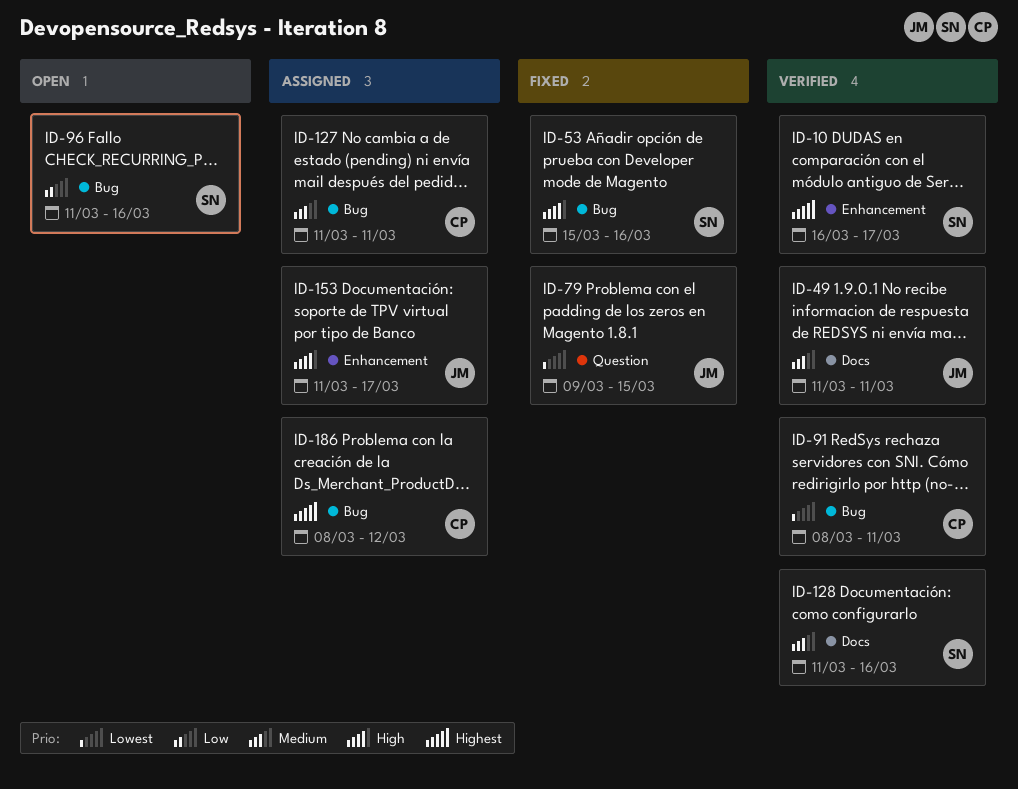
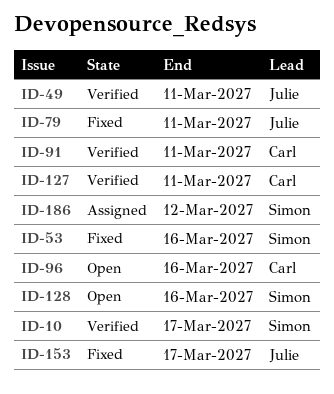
ID-79, due: Mar 15 -> Mar 11
ID-96, owner: Simon -> Carl
ID-127, status: Assigned -> Verified
ID-128, status: Verified -> Open
ID-153, status: Assigned -> Fixed
ID-186, owner: Carl -> Simon

